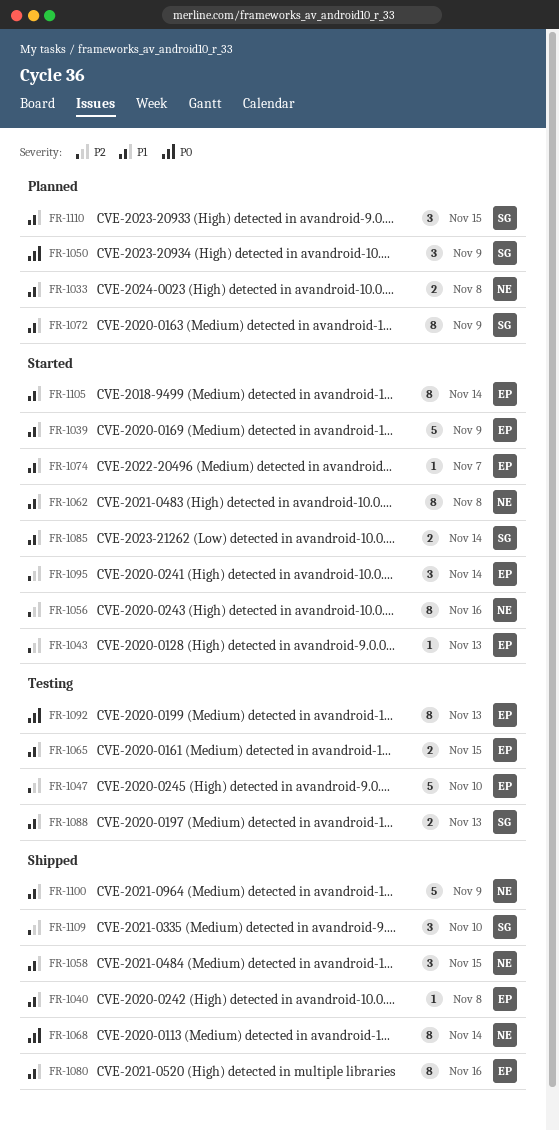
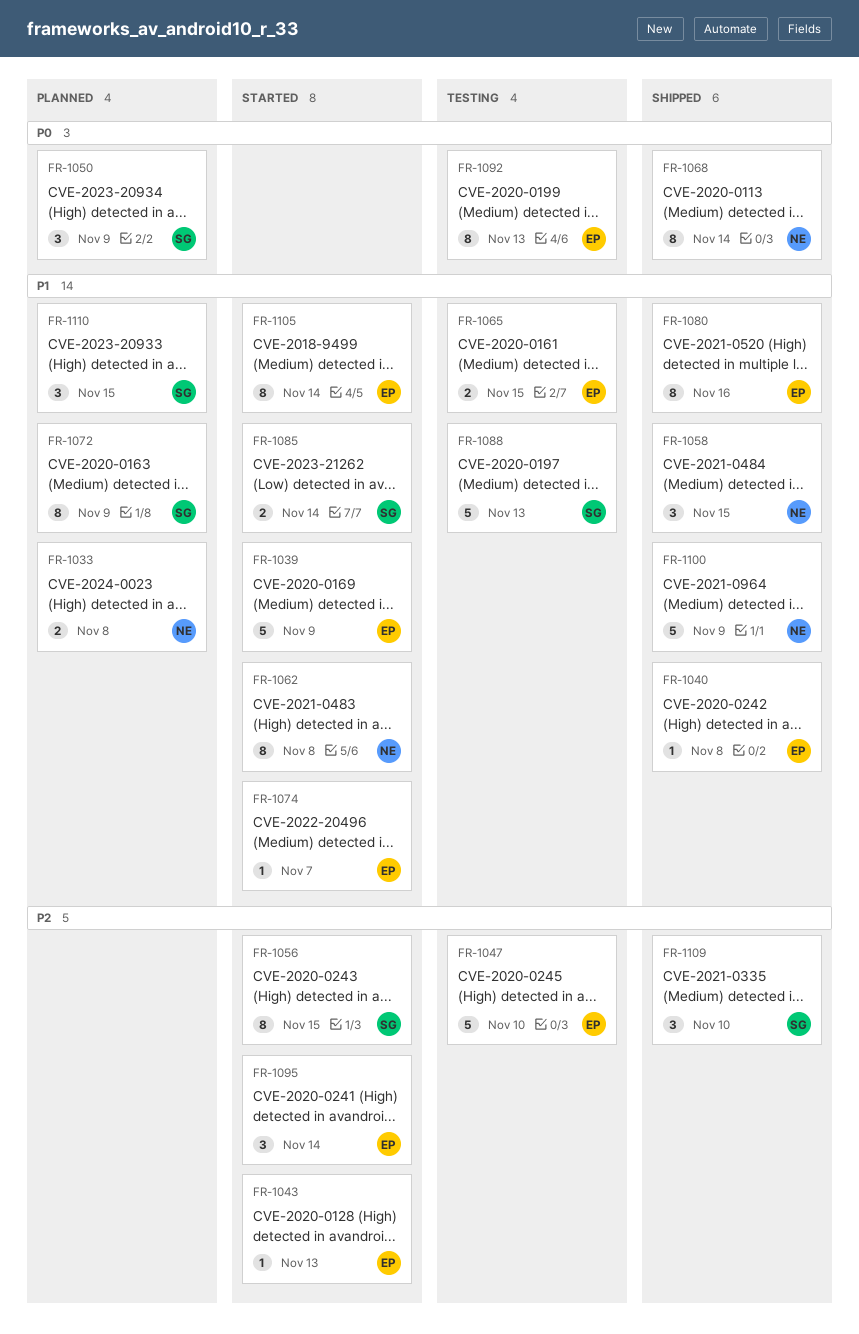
FR-1056, owner: NE -> SG
FR-1056, due: Nov 16 -> Nov 15
FR-1088, estimate: 2 -> 5

